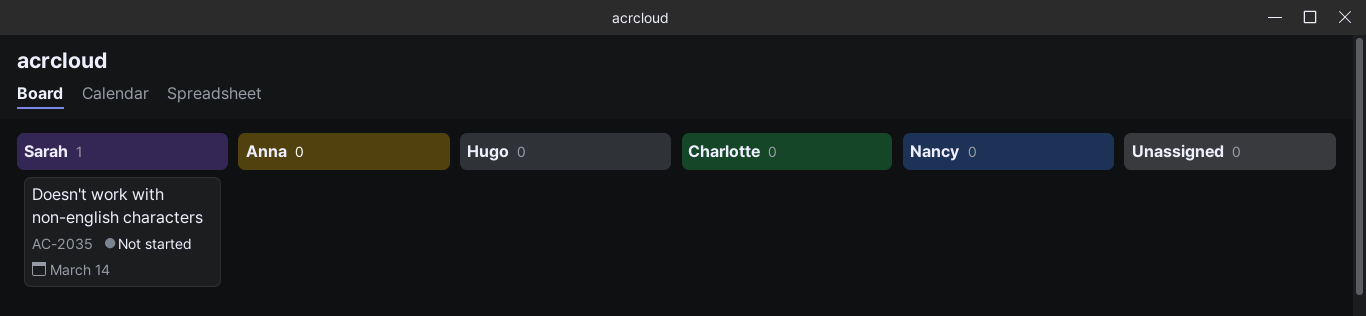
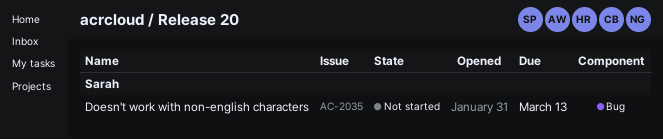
AC-2035, due: Mar 14 -> Mar 13

